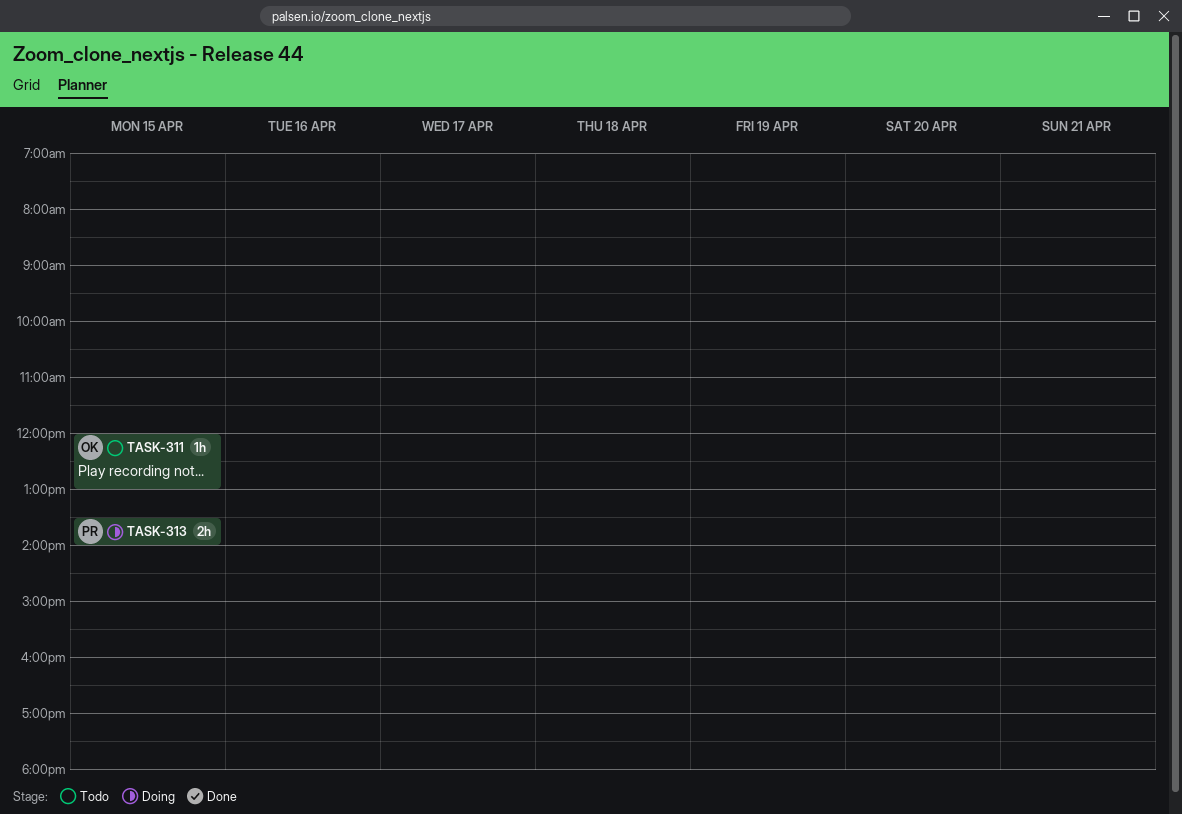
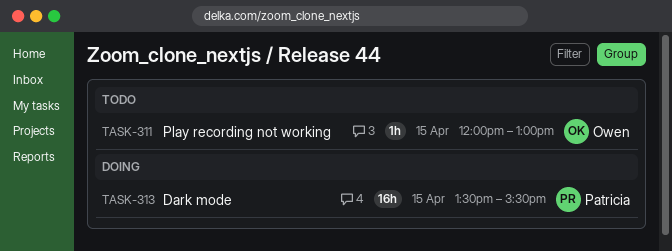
TASK-313, estimate: 2h -> 16h
TASK-313, ends: 14:00 -> 15:30

